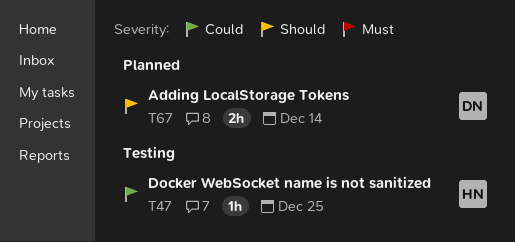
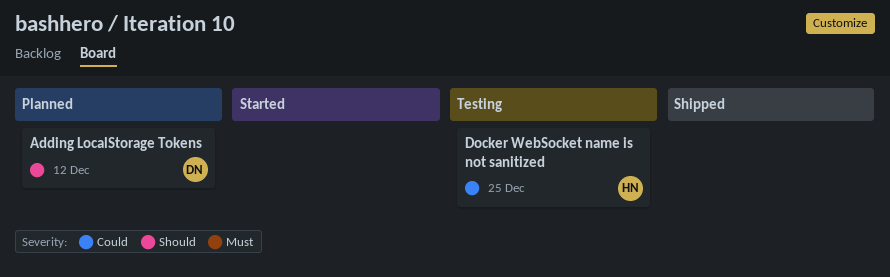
Adding LocalStorage Tokens, due: Dec 14 -> Dec 12

